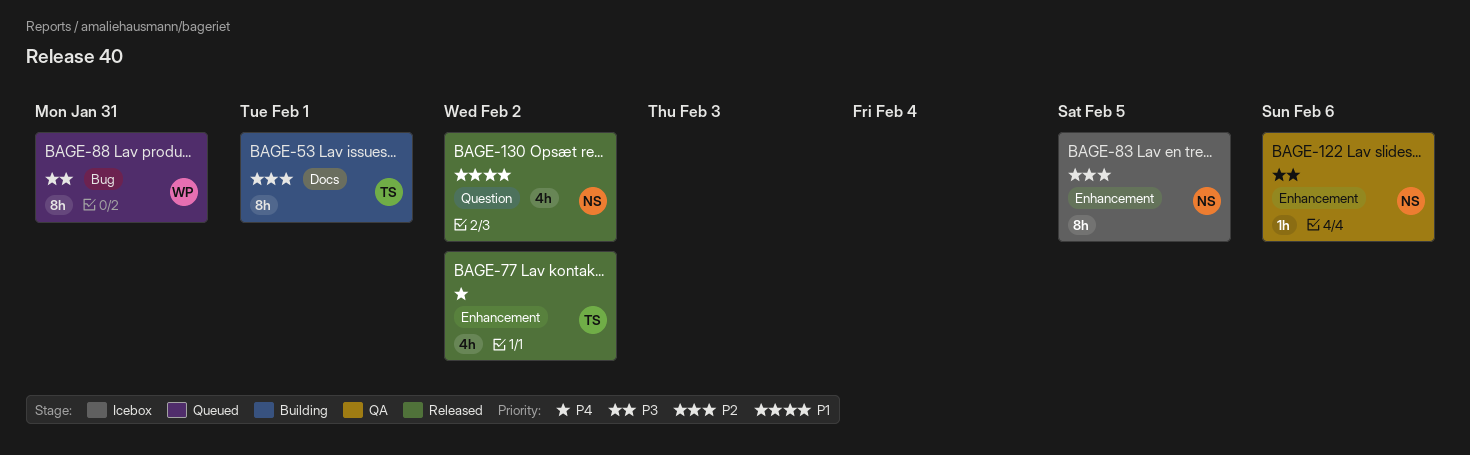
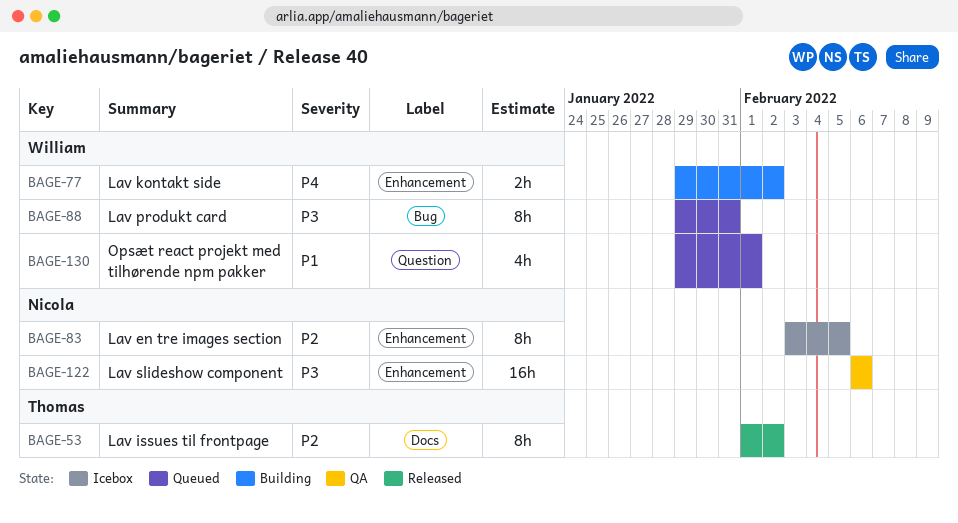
BAGE-53, status: Building -> Released
BAGE-53, due: Feb 1 -> Feb 2
BAGE-77, status: Released -> Building
BAGE-77, owner: Thomas -> William
BAGE-77, estimate: 4h -> 2h
BAGE-122, estimate: 1h -> 16h
BAGE-130, status: Released -> Queued
BAGE-130, owner: Nicola -> William
BAGE-130, due: Feb 2 -> Feb 1

